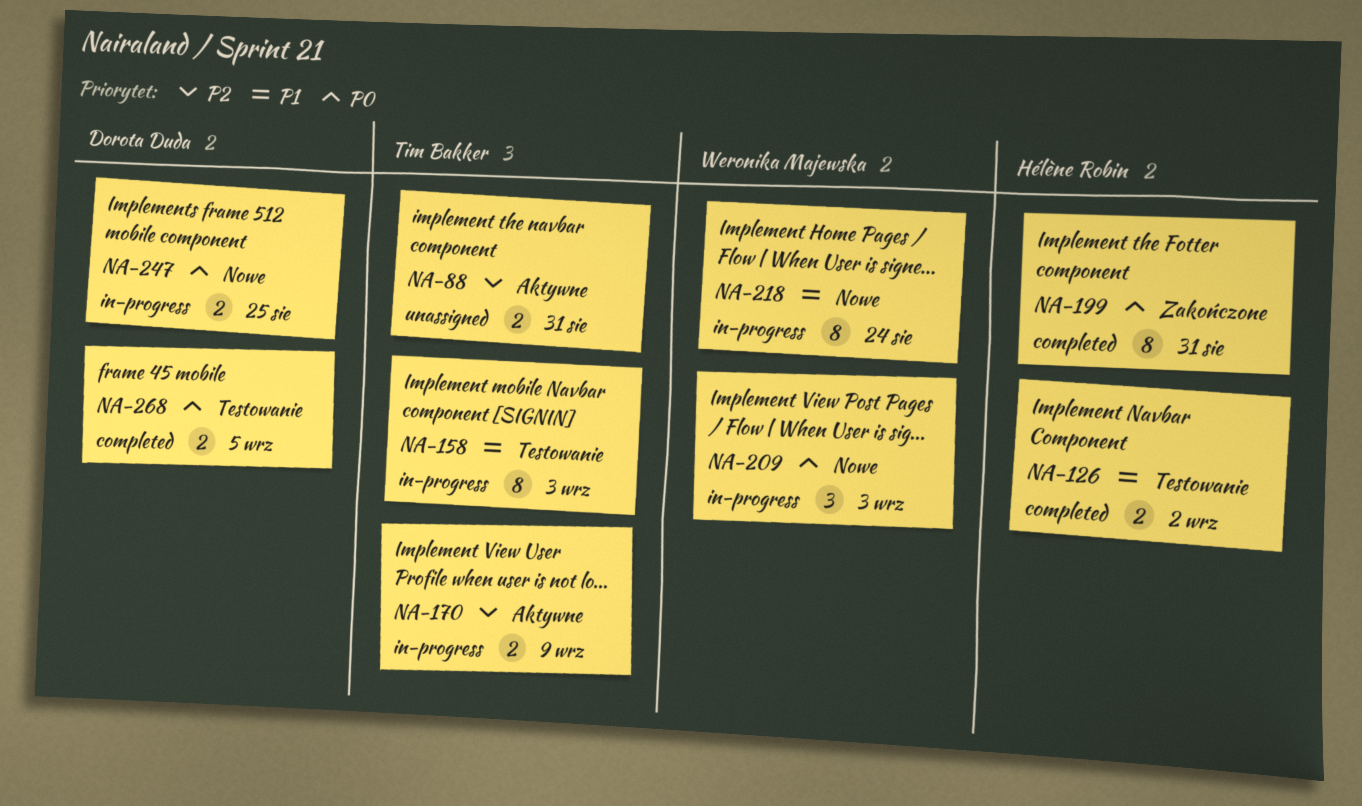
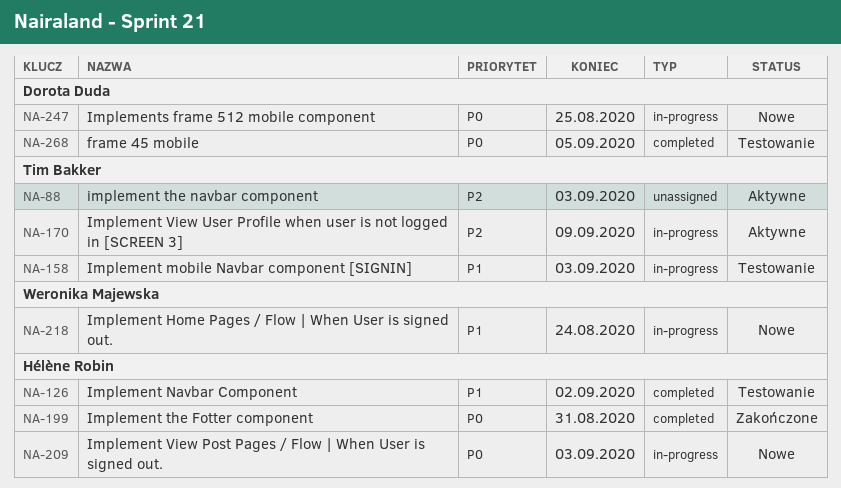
NA-88, due: Aug 31 -> Sep 3
NA-209, owner: Weronika Majewska -> Hélène Robin

